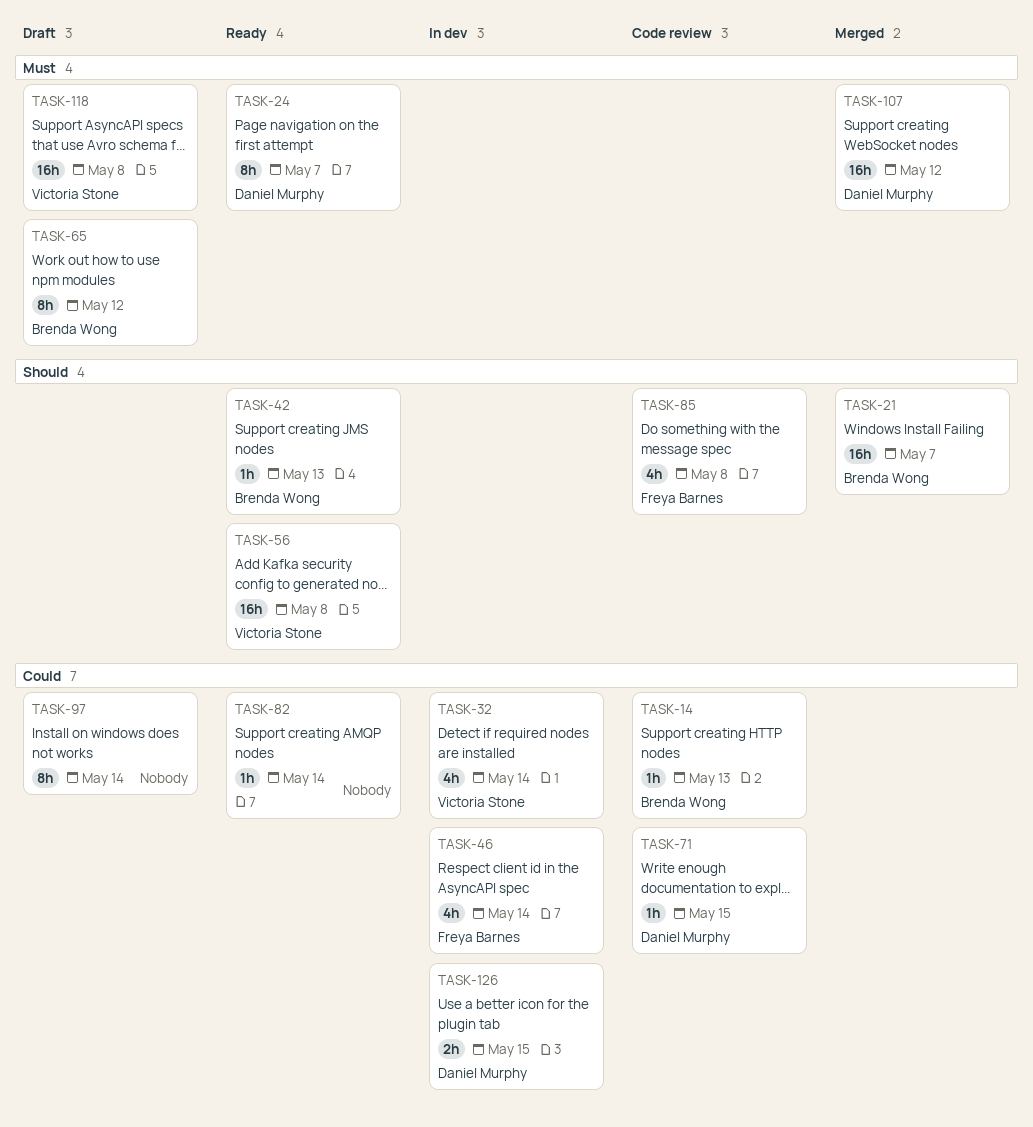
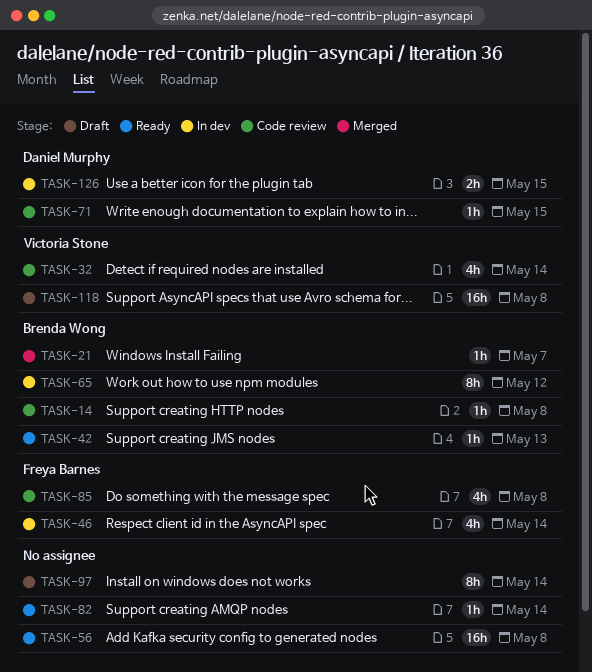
TASK-14, due: May 13 -> May 8
TASK-21, estimate: 16h -> 1h
TASK-24: present -> none
TASK-32, status: In dev -> Code review
TASK-56, owner: Victoria Stone -> none
TASK-65, status: Draft -> In dev
TASK-107: present -> none

